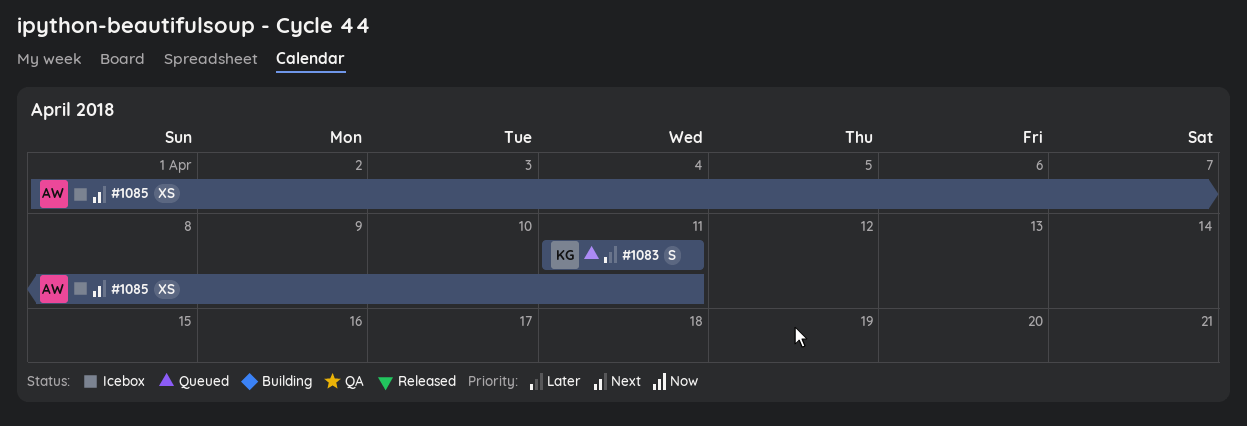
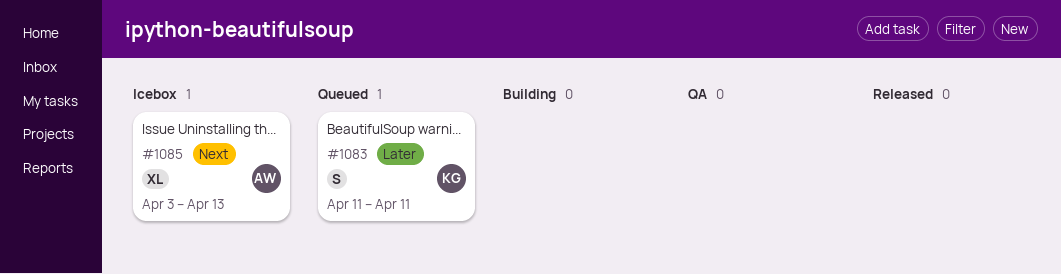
#1085, estimate: XS -> XL
#1085, start: Apr 1 -> Apr 3
#1085, due: Apr 11 -> Apr 13

